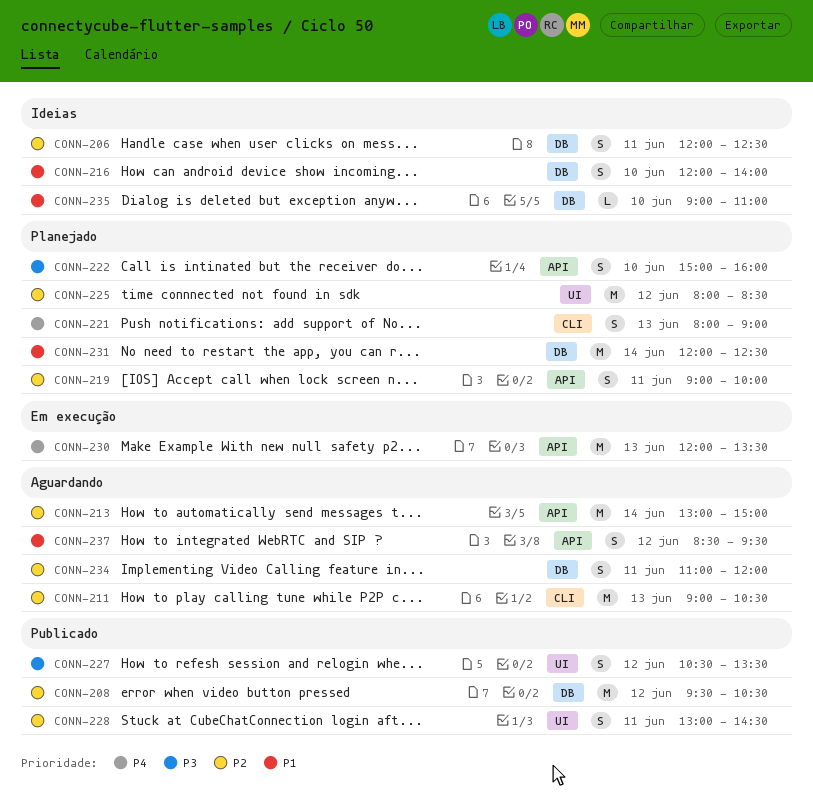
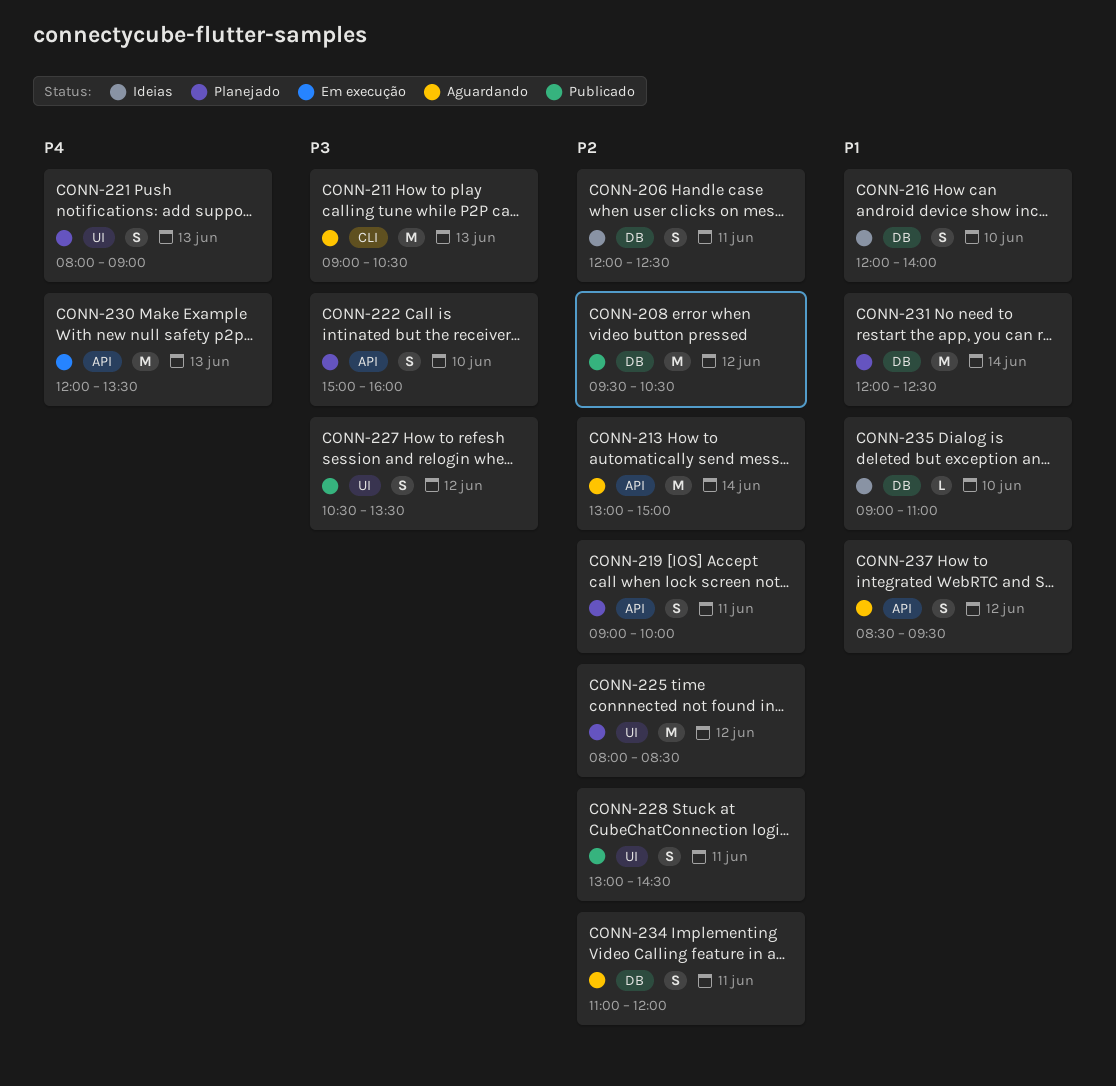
CONN-211, priority: P2 -> P3
CONN-221, label: CLI -> UI

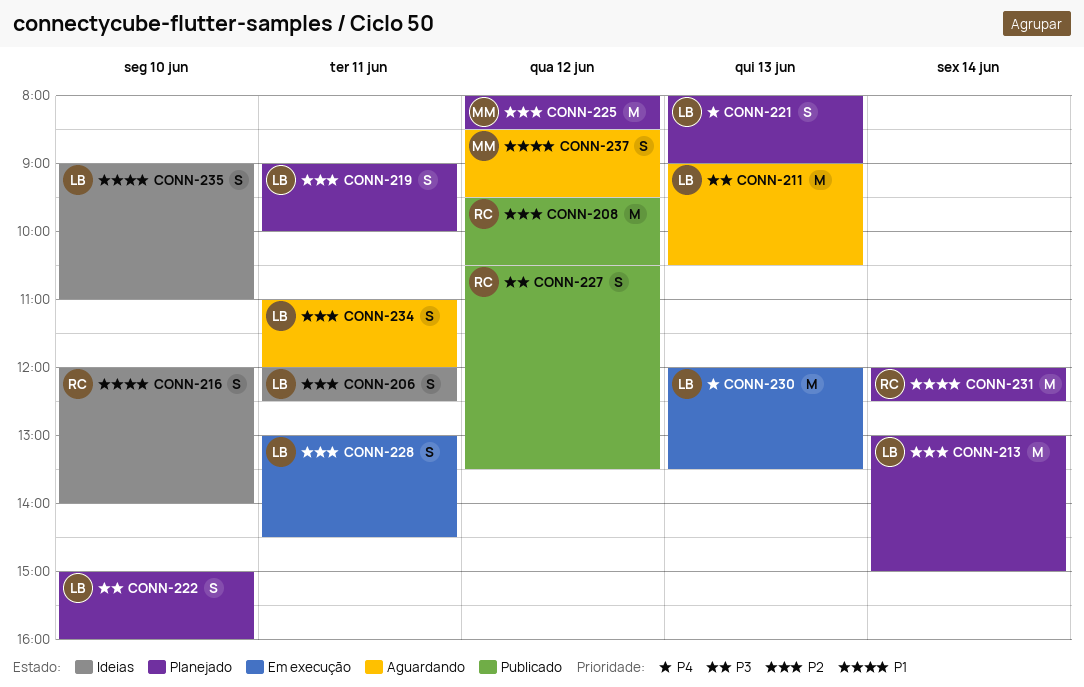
CONN-213, status: Aguardando -> Planejado
CONN-228, status: Publicado -> Em execução
CONN-235, estimate: L -> S

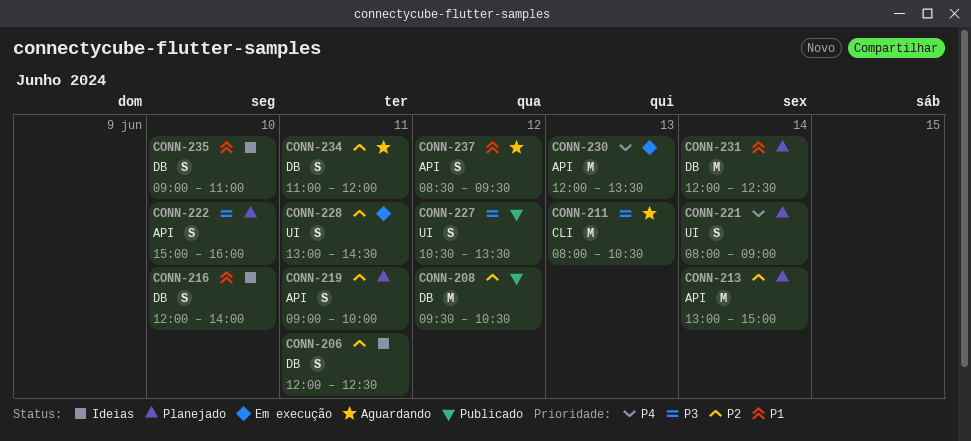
CONN-211, begins: 09:00 -> 08:00
CONN-221, day: Jun 13 -> Jun 14
CONN-225: present -> none

